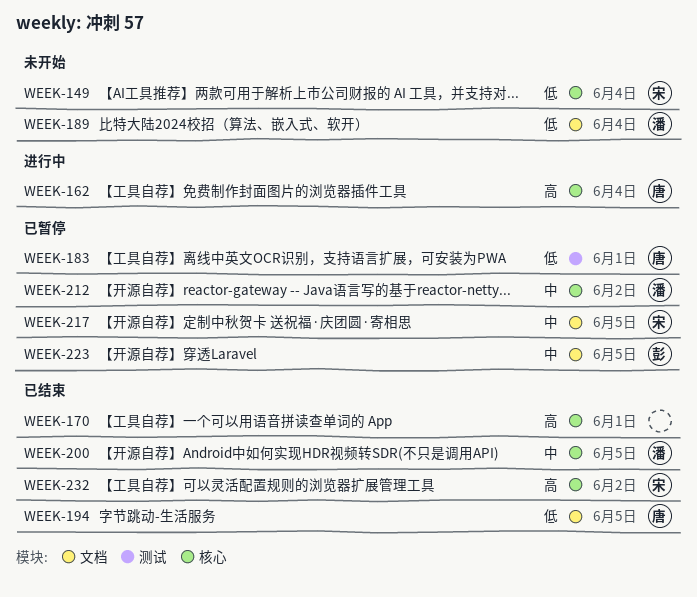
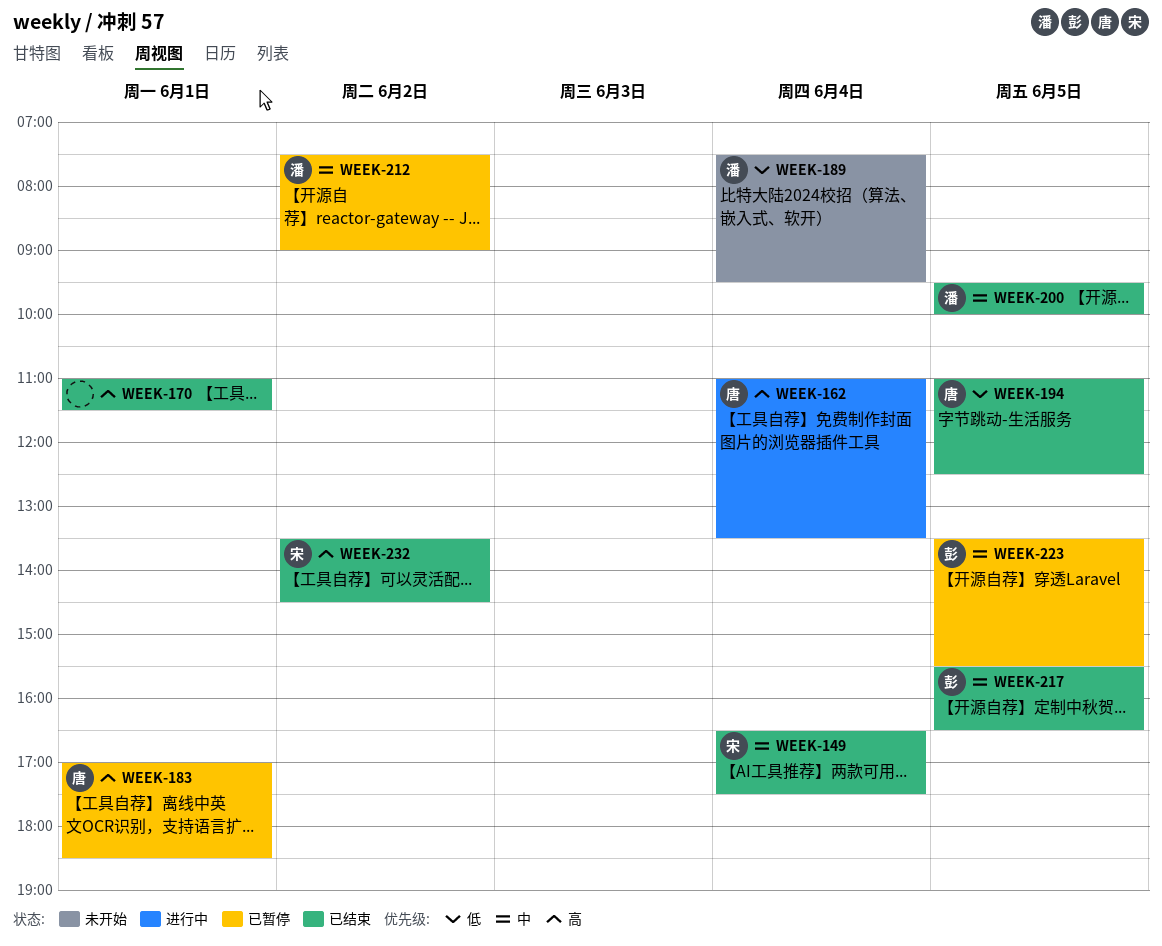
WEEK-149, status: 未开始 -> 已结束
WEEK-149, priority: 低 -> 中
WEEK-183, priority: 低 -> 高
WEEK-217, status: 已暂停 -> 已结束
WEEK-217, owner: 宋 -> 彭

